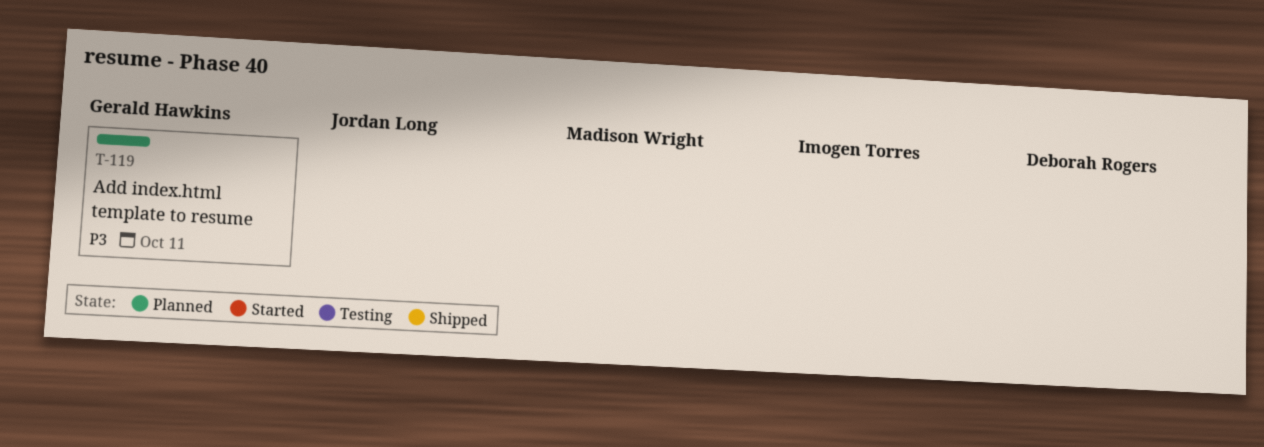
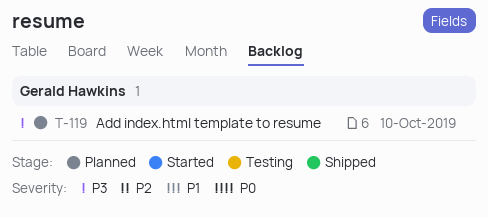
T-119, due: Oct 11 -> Oct 10

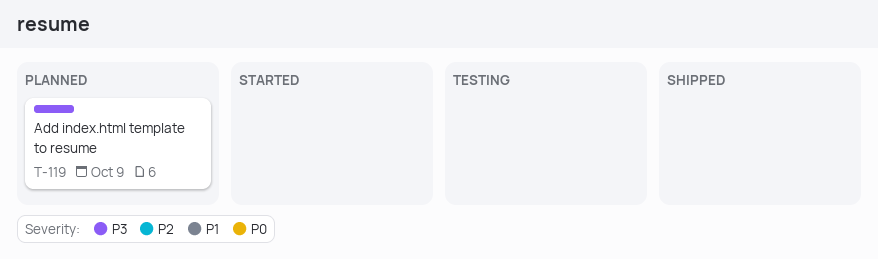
T-119, due: Oct 10 -> Oct 9

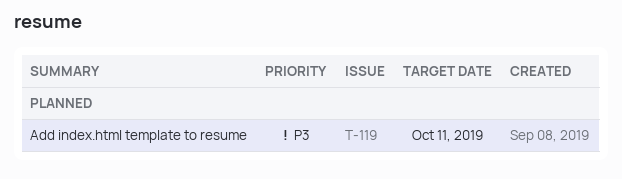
T-119, due: Oct 9 -> Oct 11

